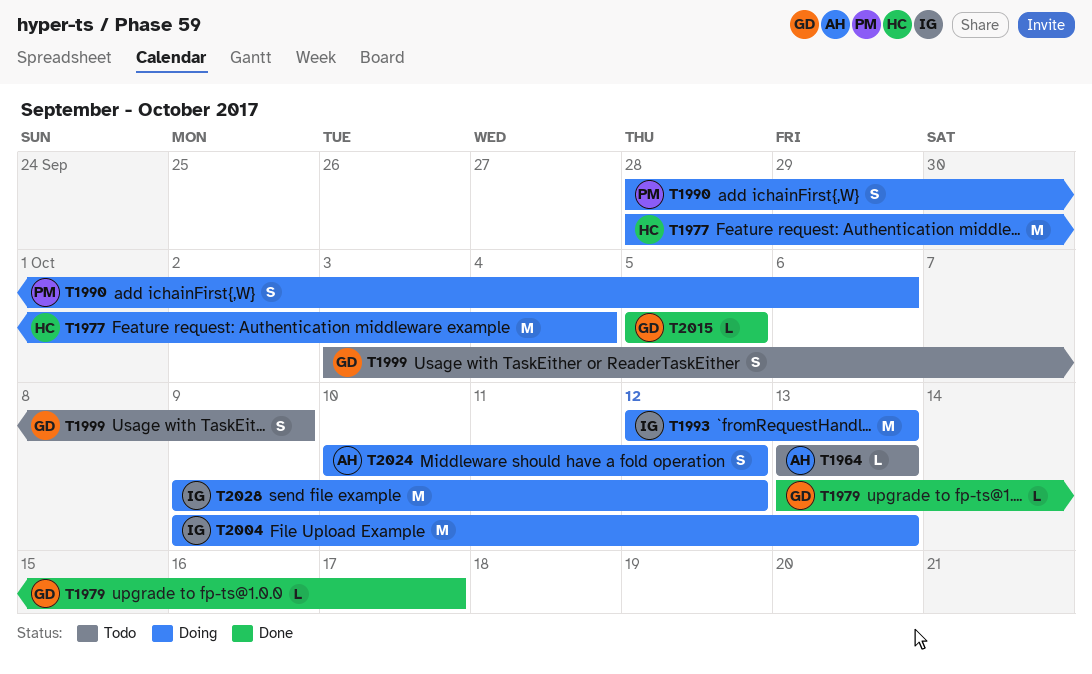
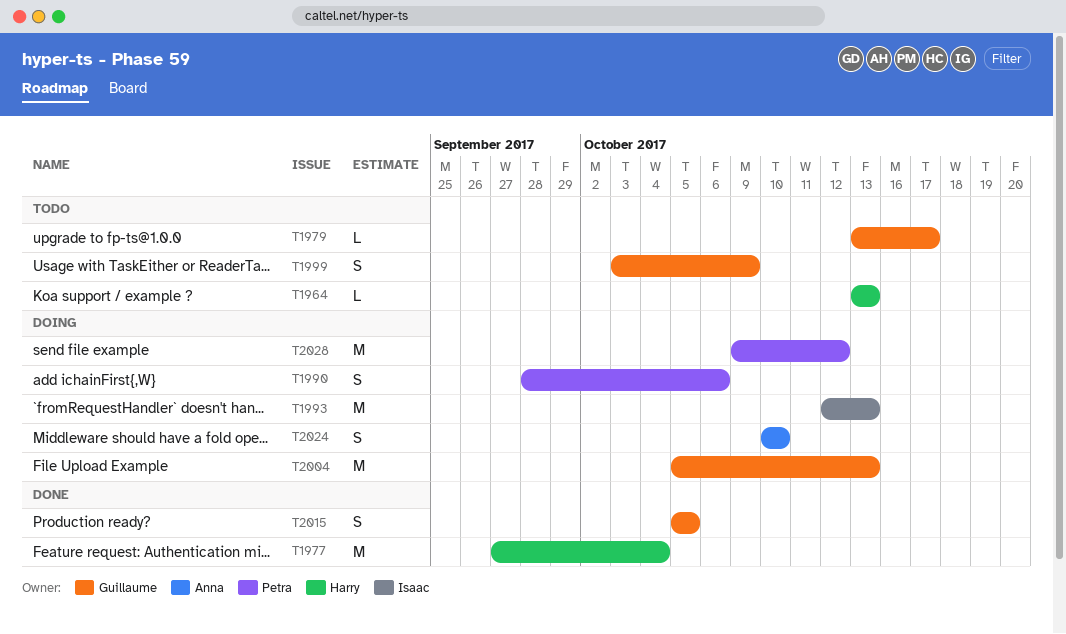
T1964, owner: Anna -> Harry
T1977, status: Doing -> Done
T1977, start: Sep 28 -> Sep 27
T1979, status: Done -> Todo
T2004, owner: Isaac -> Guillaume
T2004, start: Oct 9 -> Oct 5
T2015, estimate: L -> S
T2024, due: Oct 12 -> Oct 10
T2028, owner: Isaac -> Petra

